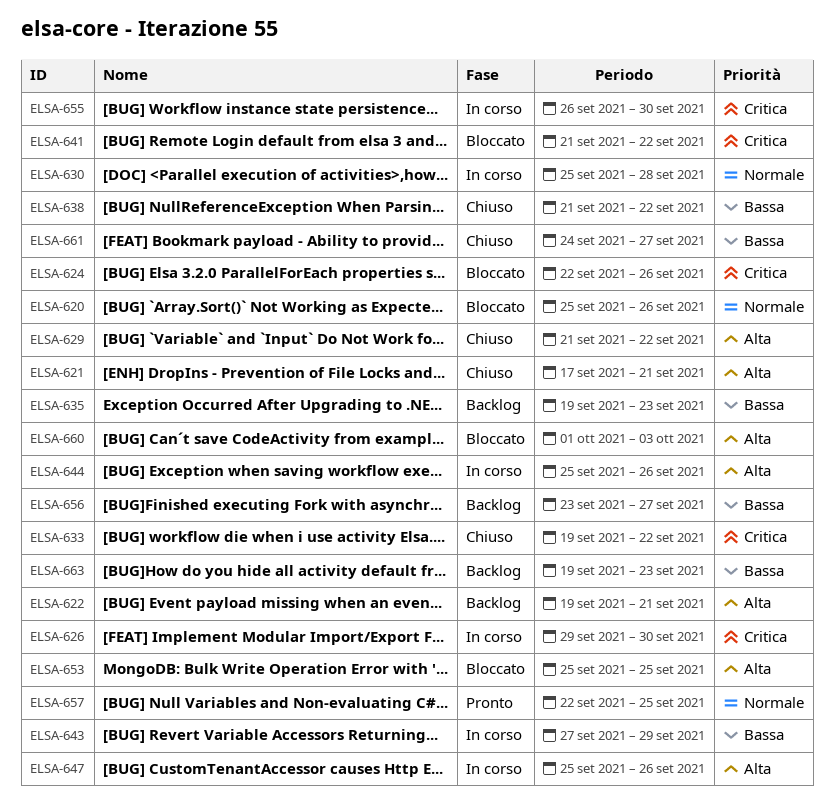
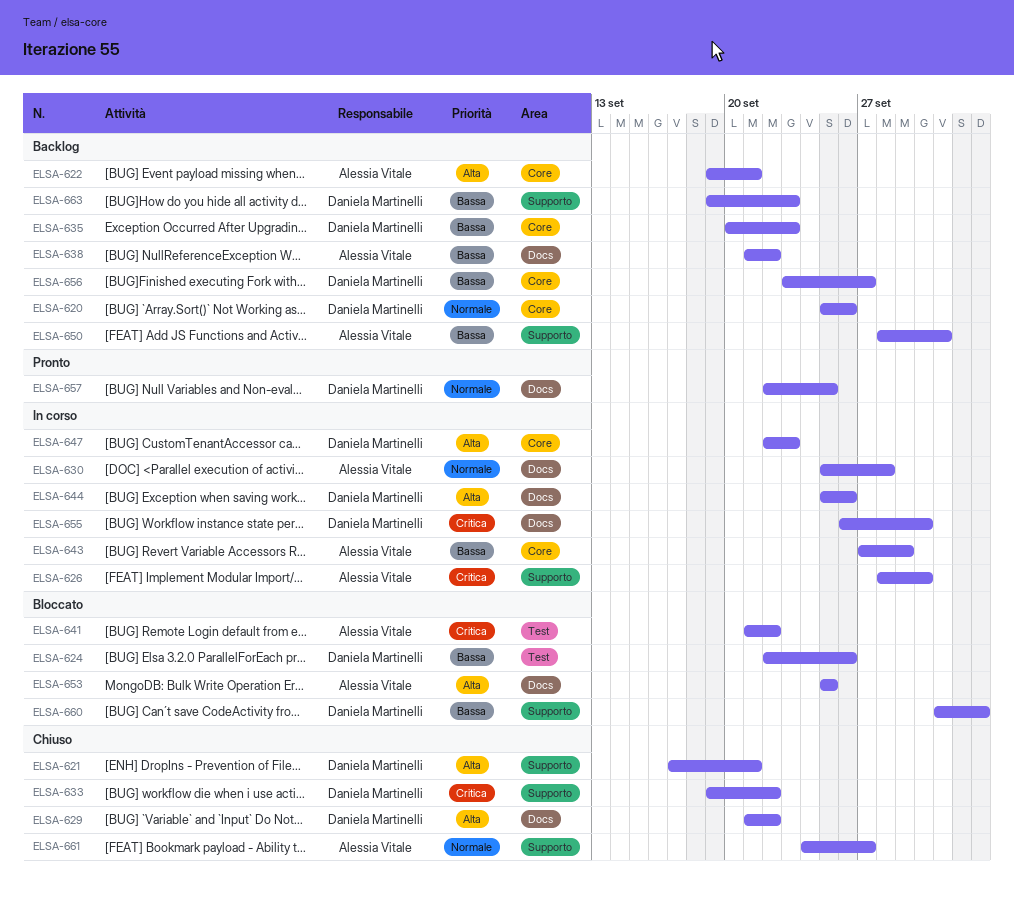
ELSA-620, status: Bloccato -> Backlog
ELSA-624, priority: Critica -> Bassa
ELSA-626, start: Sep 29 -> Sep 28
ELSA-635, start: Sep 19 -> Sep 20
ELSA-638, status: Chiuso -> Backlog
ELSA-647, start: Sep 25 -> Sep 22
ELSA-647, due: Sep 26 -> Sep 23
ELSA-650: none -> present
ELSA-660, priority: Alta -> Bassa
ELSA-661, priority: Bassa -> Normale

